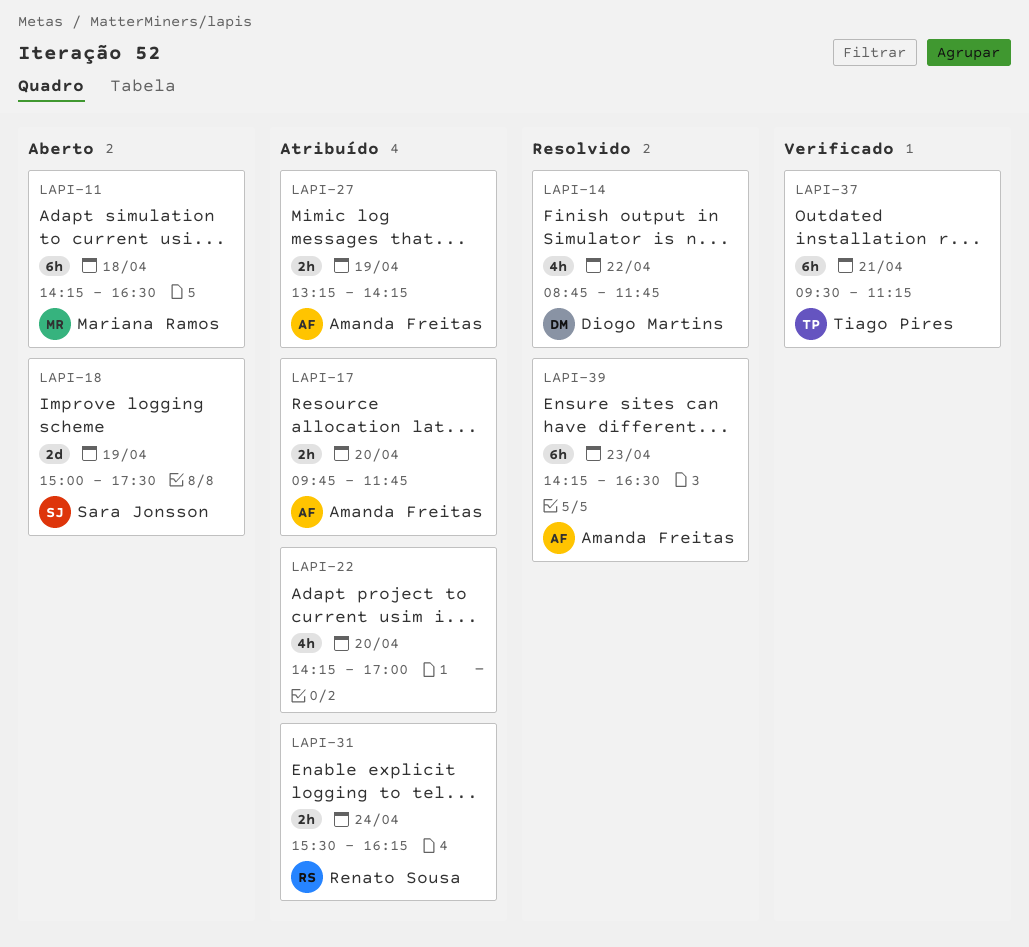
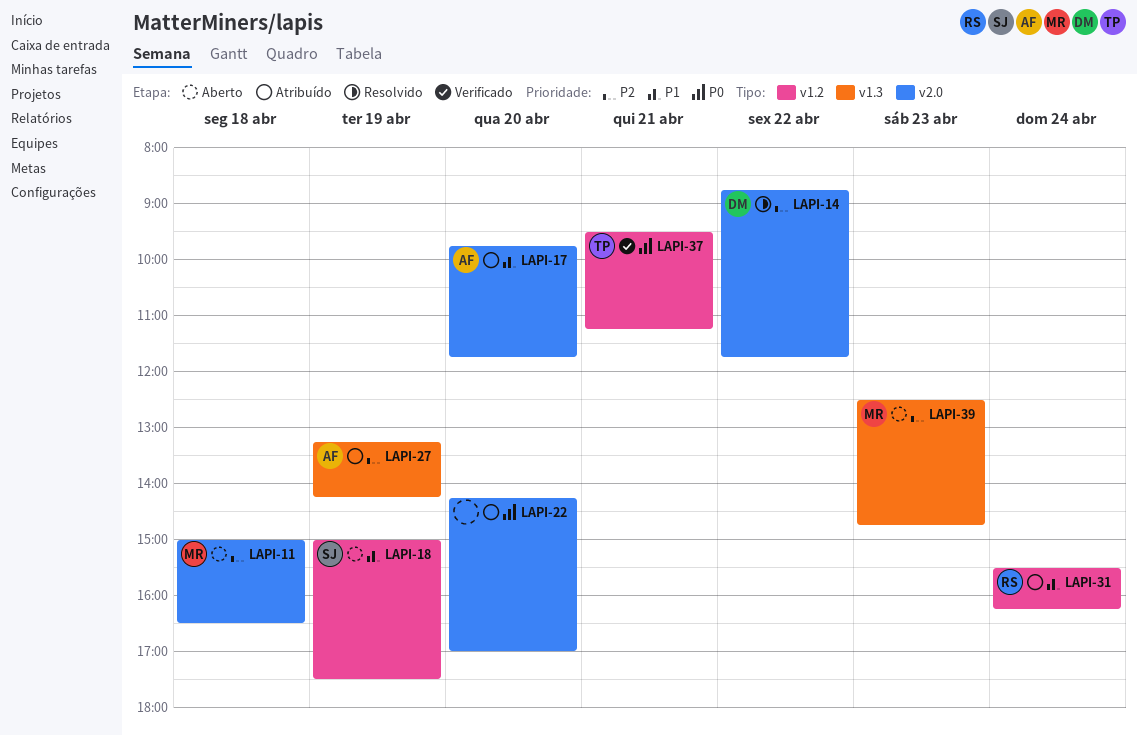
LAPI-11, begins: 14:15 -> 15:00
LAPI-39, status: Resolvido -> Aberto
LAPI-39, owner: Amanda Freitas -> Mariana Ramos
LAPI-39, begins: 14:15 -> 12:30
LAPI-39, ends: 16:30 -> 14:45

